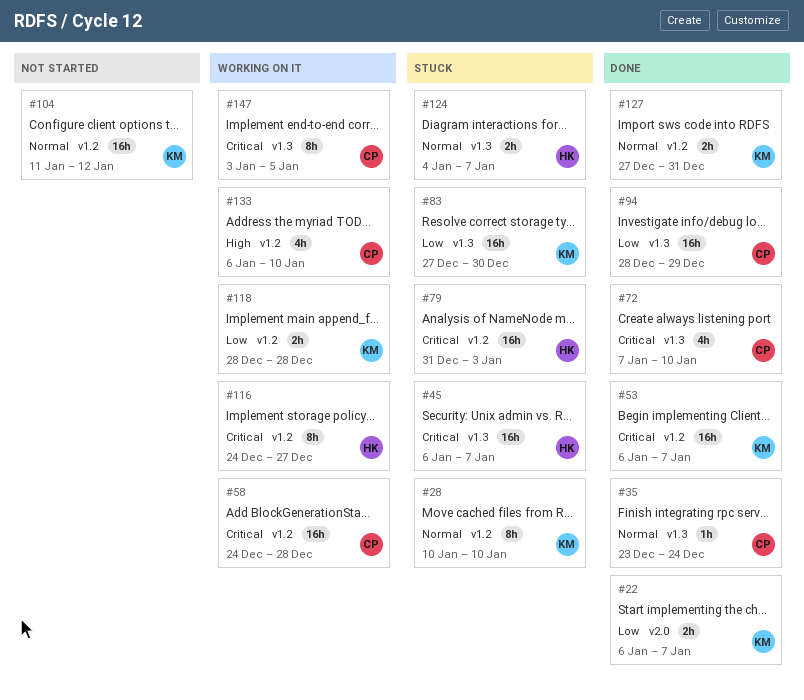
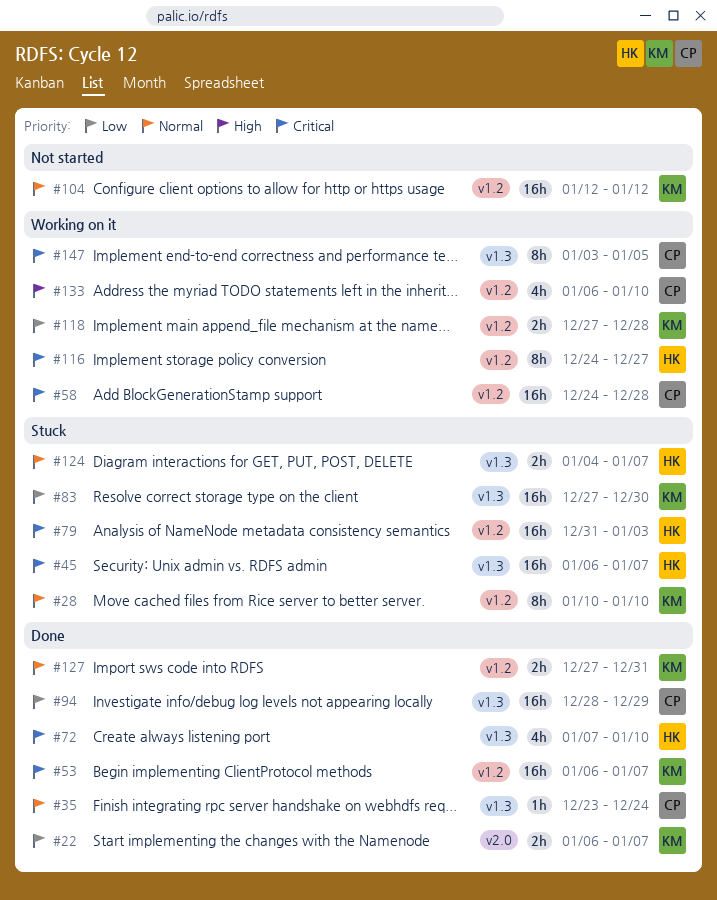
#72, owner: CP -> HK
#104, start: Jan 11 -> Jan 12
#118, start: Dec 28 -> Dec 27

